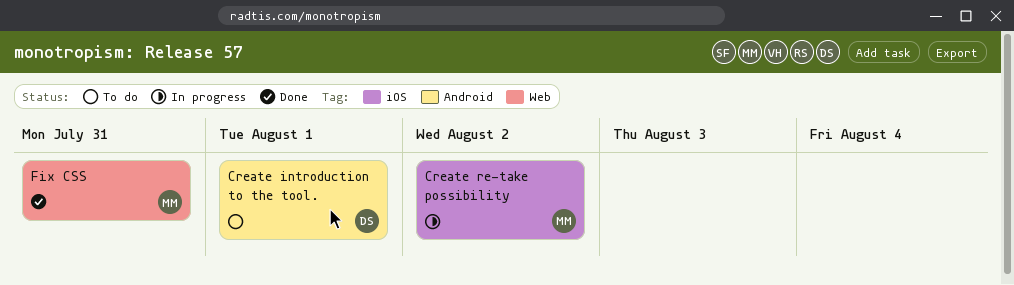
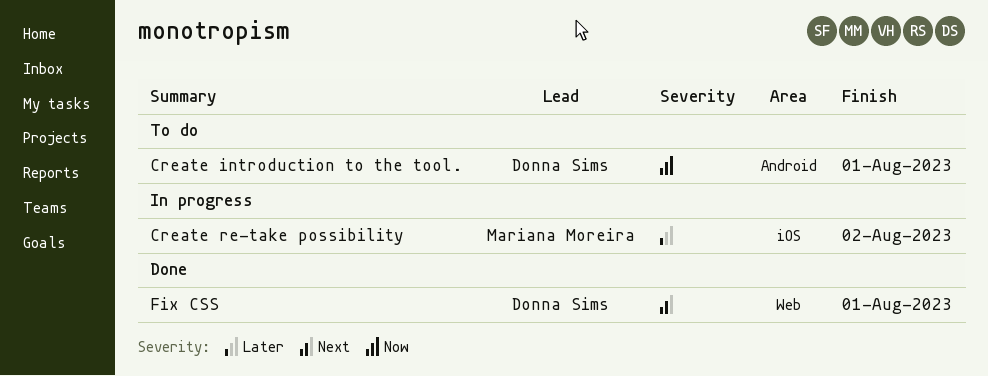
Fix CSS, owner: Mariana Moreira -> Donna Sims
Fix CSS, due: Jul 31 -> Aug 1

